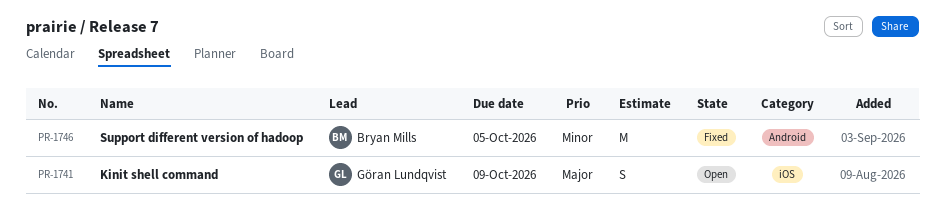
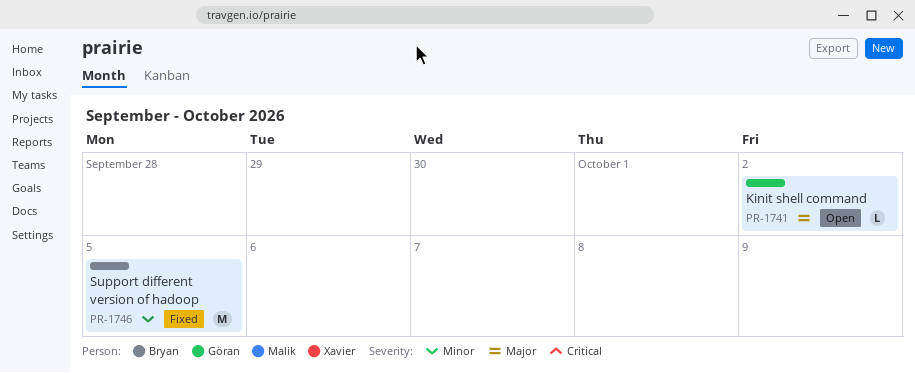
PR-1741, estimate: S -> L
PR-1741, due: Oct 9 -> Oct 2

